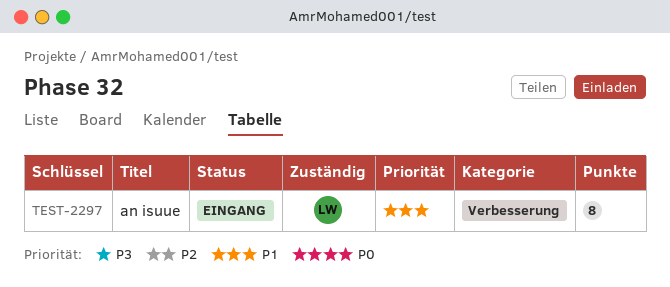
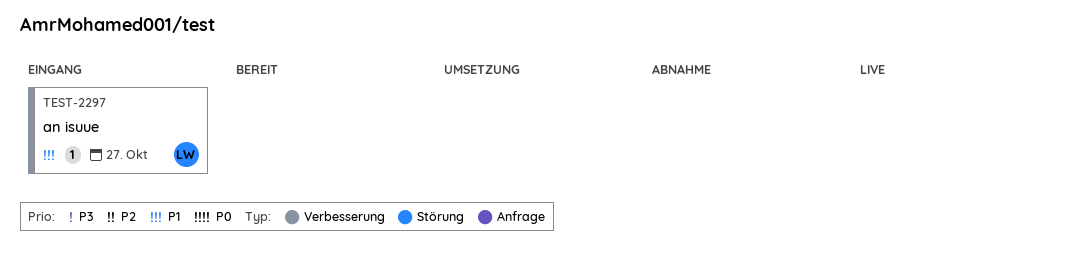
TEST-2297, estimate: 8 -> 1

